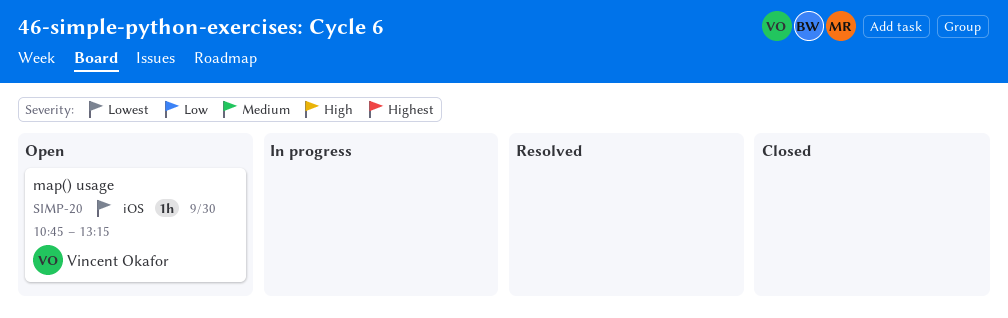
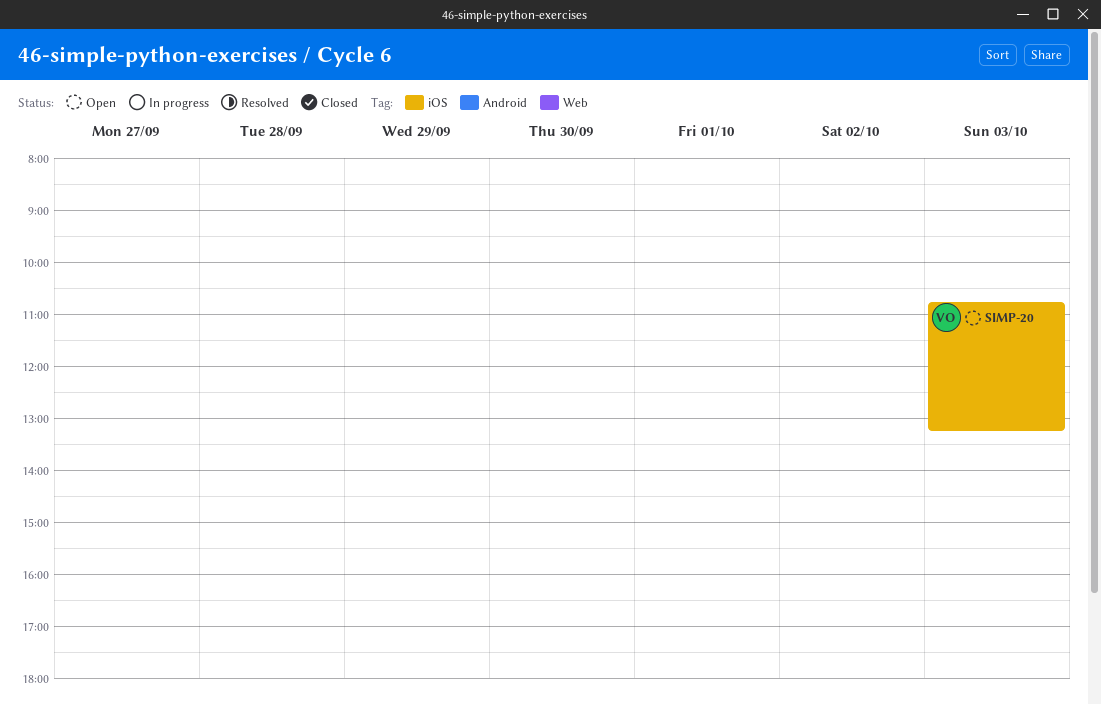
SIMP-20, day: Sep 30 -> Oct 3

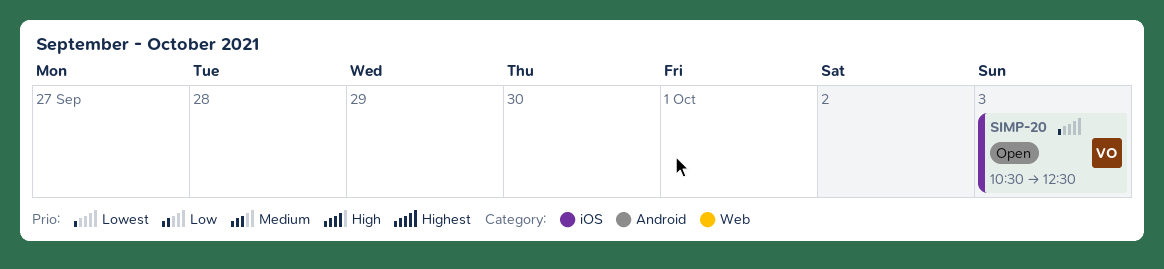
SIMP-20, begins: 10:45 -> 10:30
SIMP-20, ends: 13:15 -> 12:30

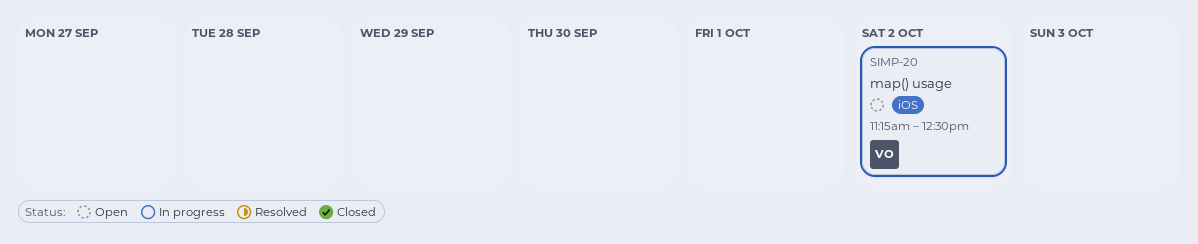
SIMP-20, day: Oct 3 -> Oct 2
SIMP-20, begins: 10:30 -> 11:15

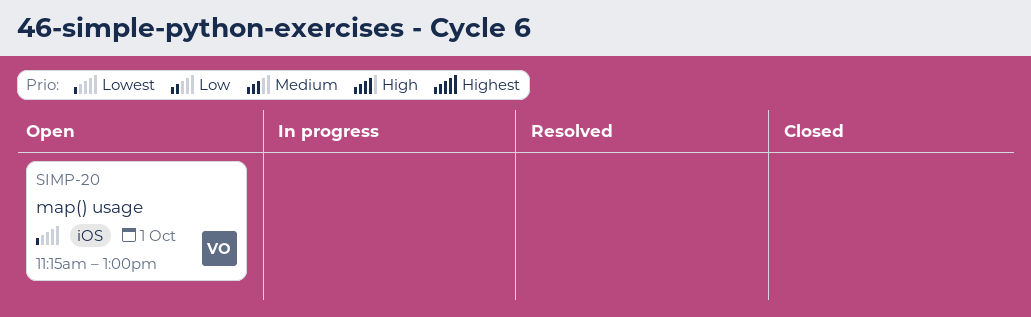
SIMP-20, day: Oct 2 -> Oct 1
SIMP-20, ends: 12:30 -> 13:00

